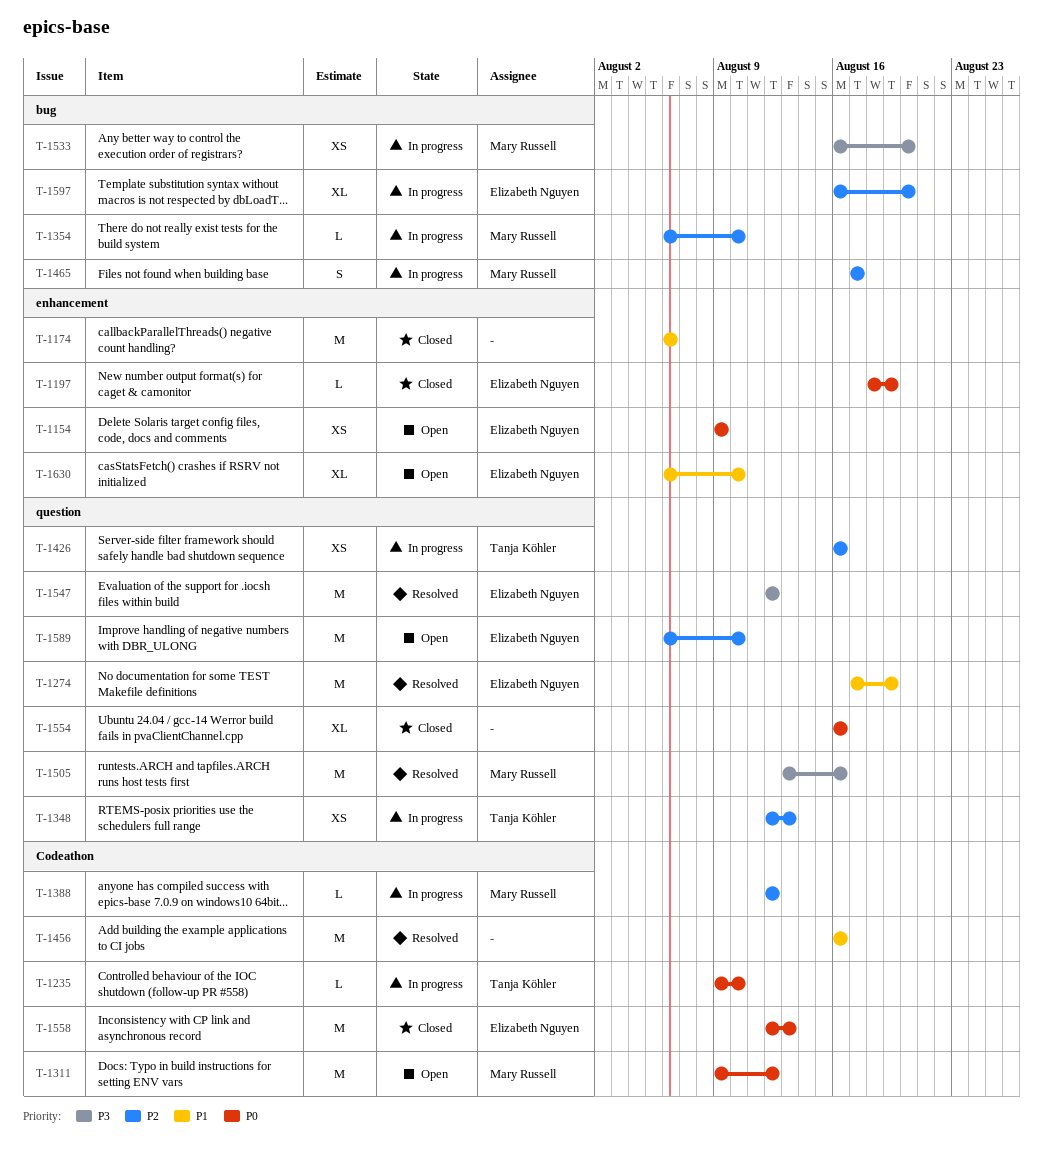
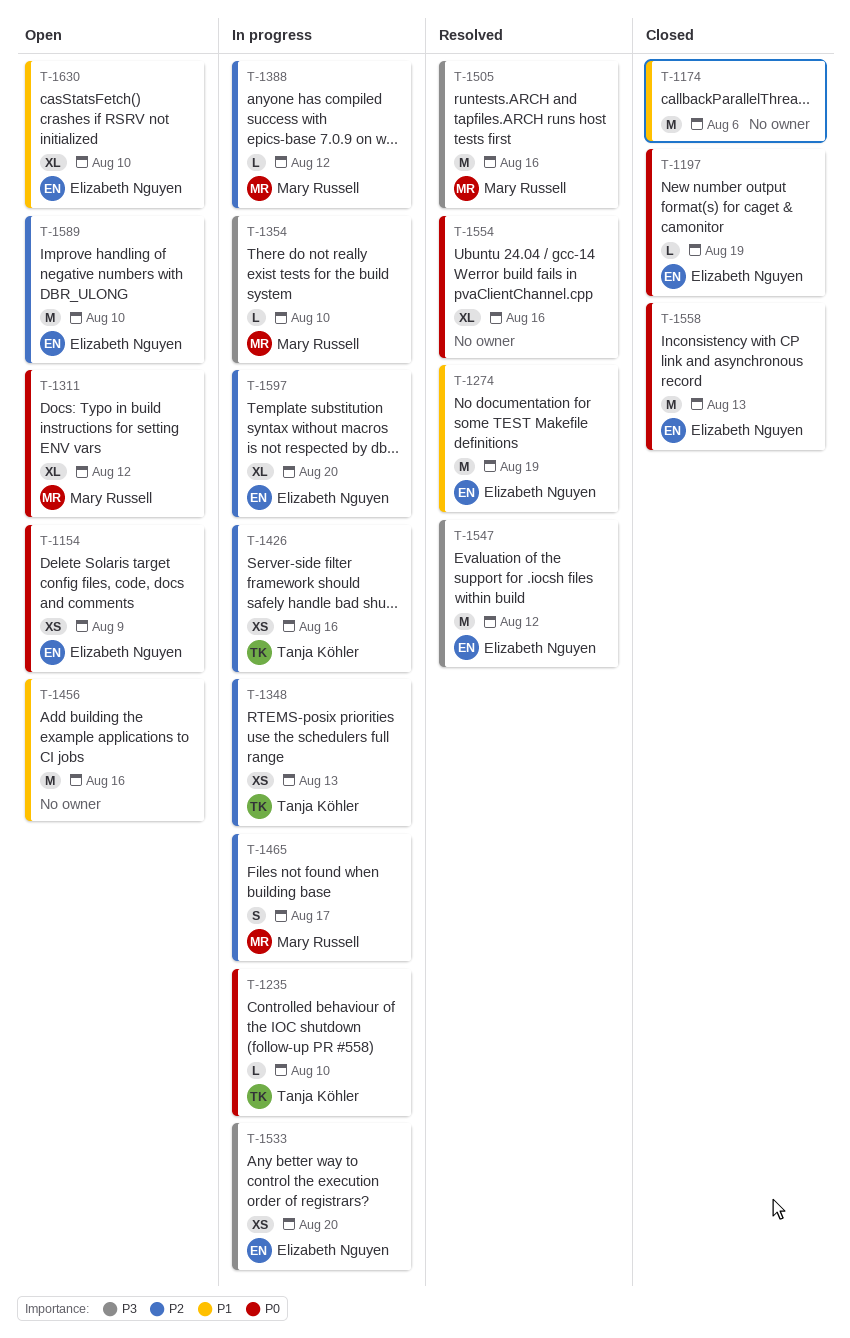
T-1311, estimate: M -> XL
T-1354, priority: P2 -> P3
T-1456, status: Resolved -> Open
T-1533, owner: Mary Russell -> Elizabeth Nguyen
T-1554, status: Closed -> Resolved

